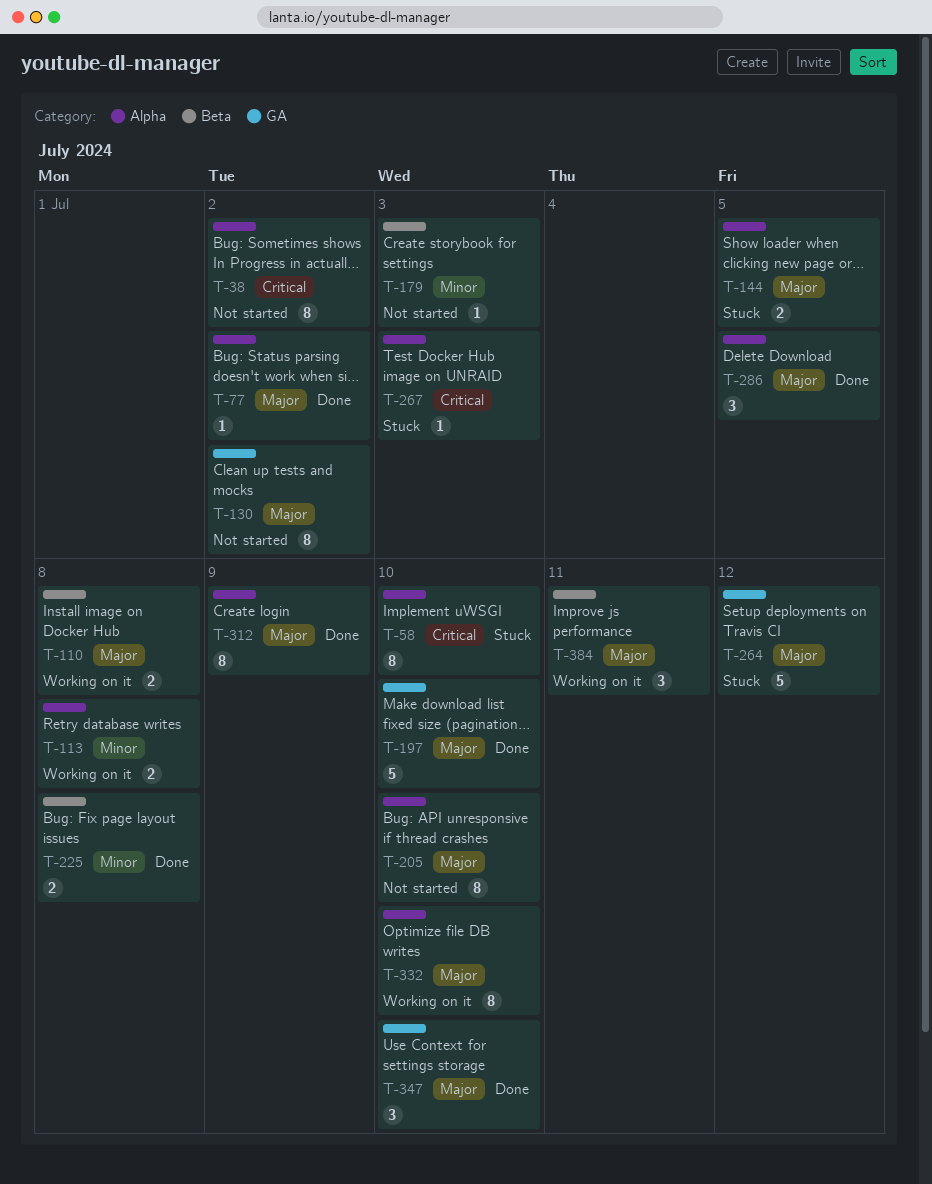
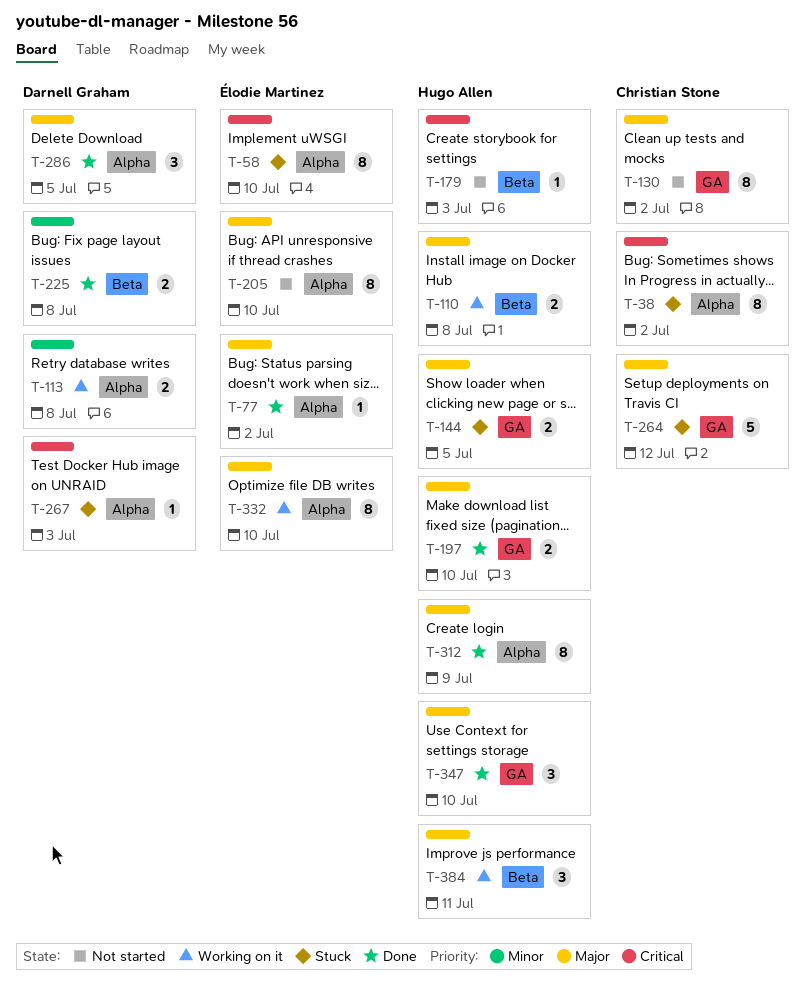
T-38, status: Not started -> Stuck
T-144, label: Alpha -> GA
T-179, priority: Minor -> Critical
T-197, estimate: 5 -> 2

